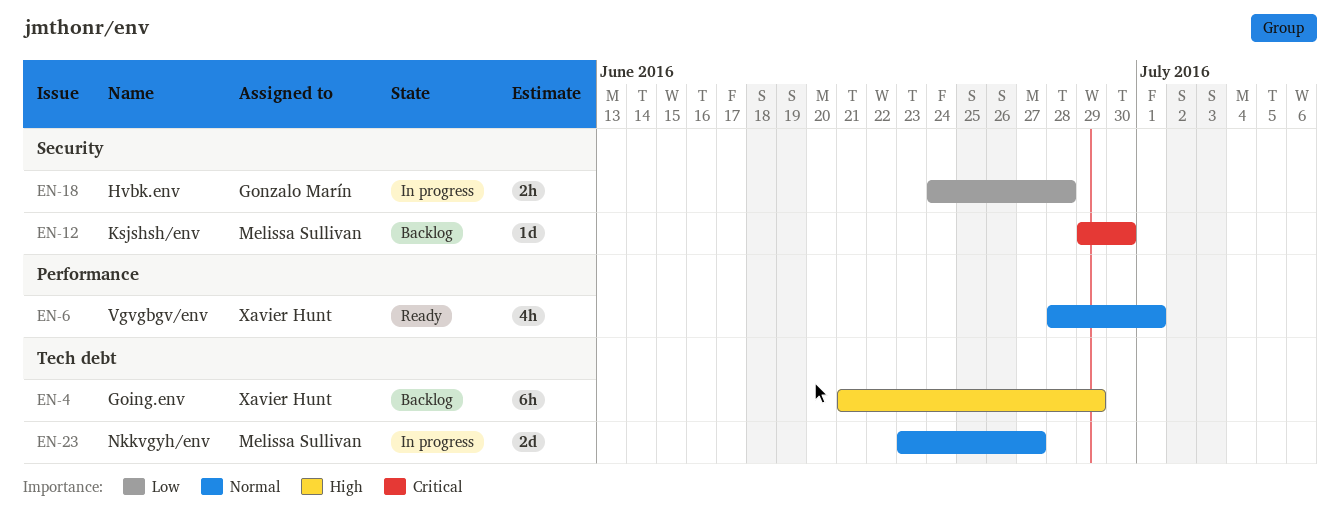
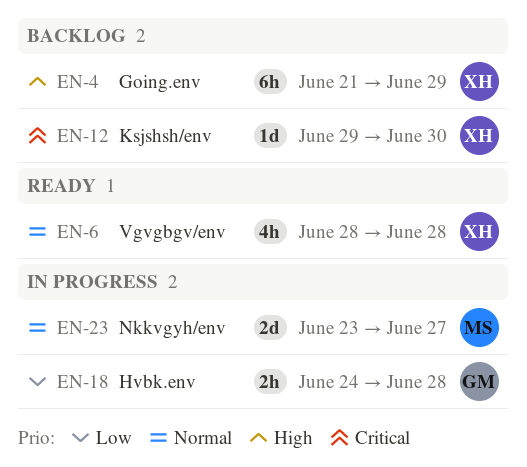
EN-6, due: Jul 1 -> Jun 28
EN-12, owner: Melissa Sullivan -> Xavier Hunt

